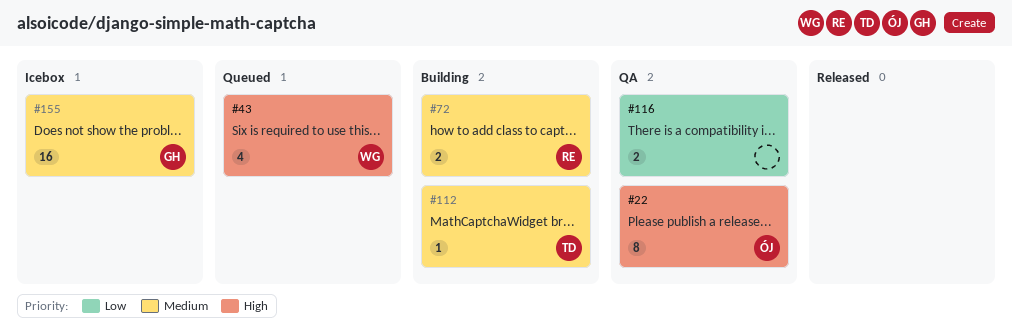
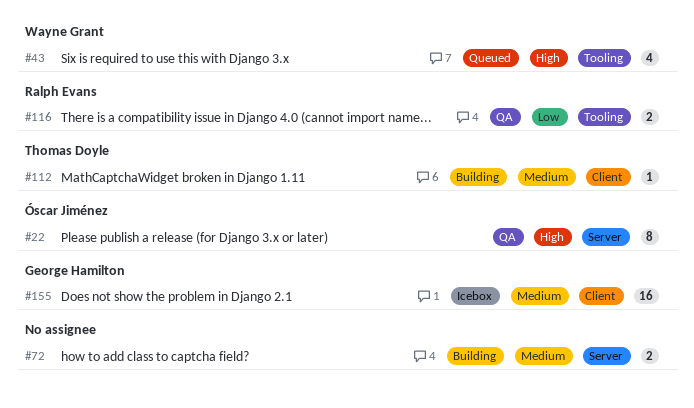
#72, owner: Ralph Evans -> none
#116, owner: none -> Ralph Evans

